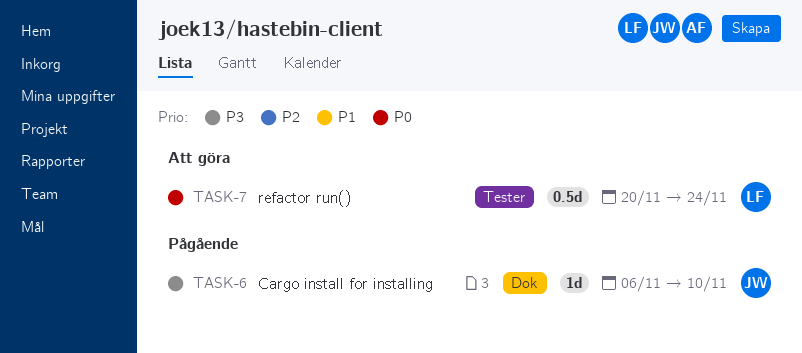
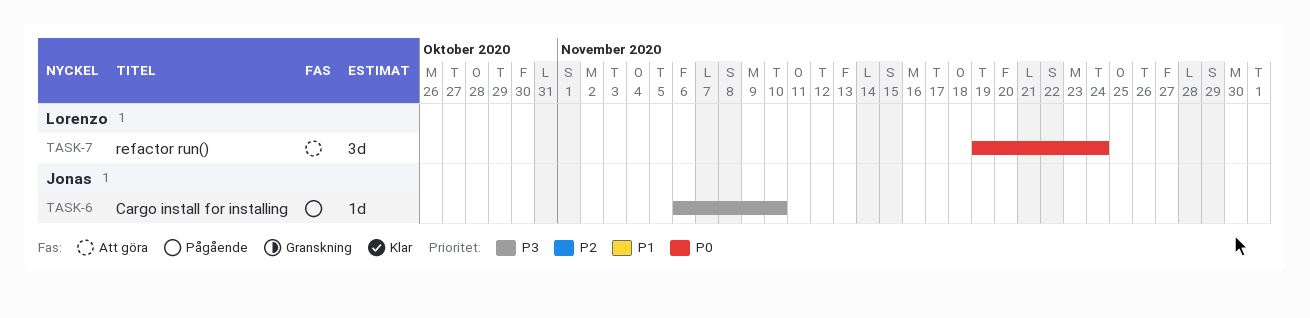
TASK-7, estimate: 0.5d -> 3d
TASK-7, start: Nov 20 -> Nov 19

